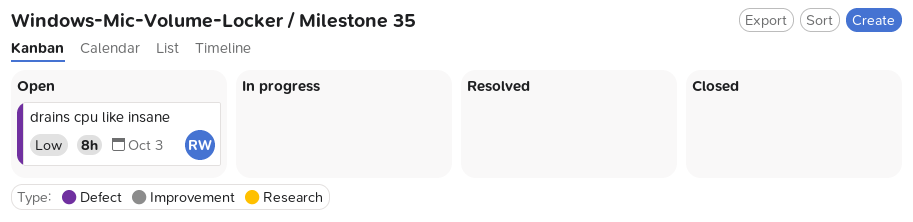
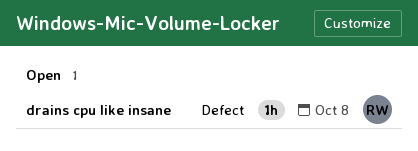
drains cpu like insane, estimate: 8h -> 1h
drains cpu like insane, due: Oct 3 -> Oct 8

